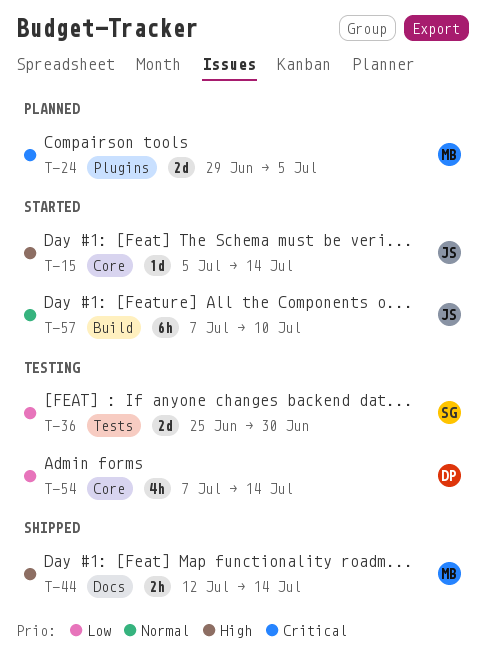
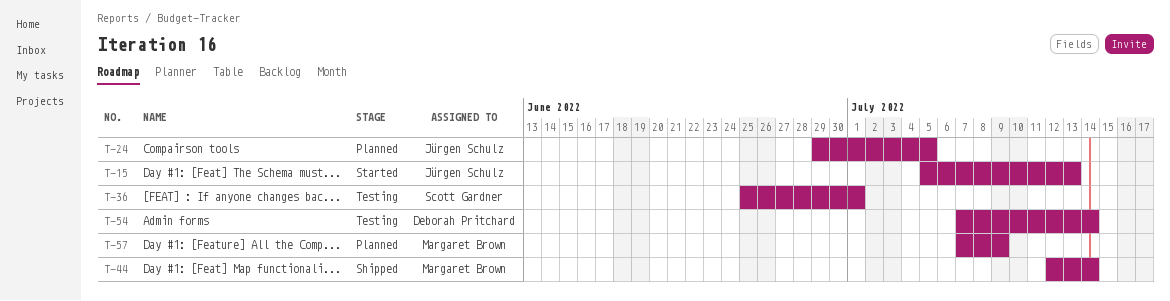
T-15, due: Jul 14 -> Jul 13
T-24, owner: Margaret Brown -> Jürgen Schulz
T-36, due: Jun 30 -> Jul 1
T-57, status: Started -> Planned
T-57, owner: Jürgen Schulz -> Margaret Brown
T-57, due: Jul 10 -> Jul 9

